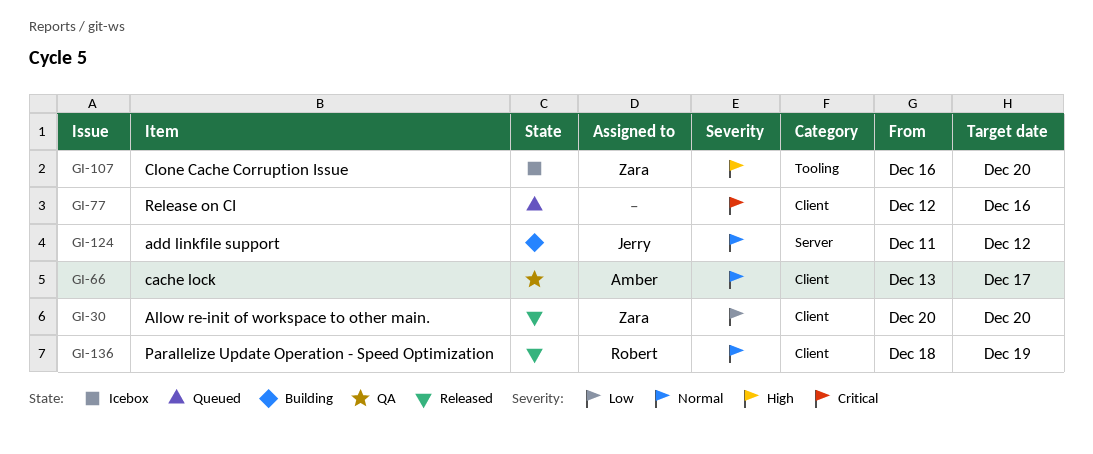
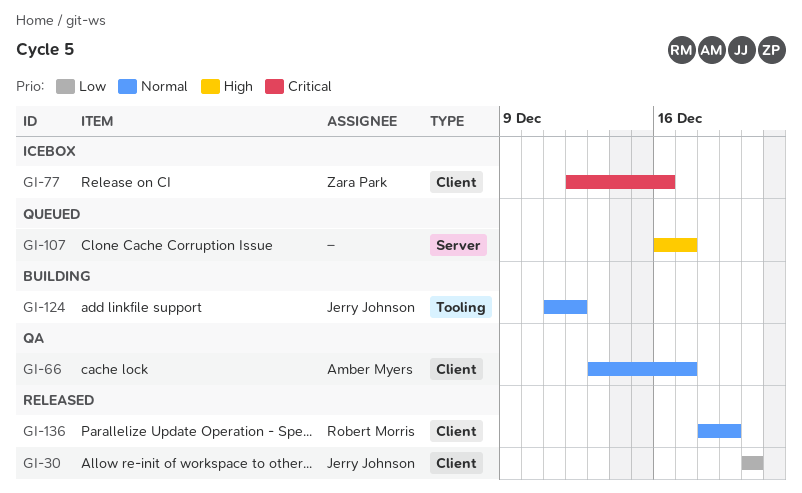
GI-30, owner: Zara Park -> Jerry Johnson
GI-77, status: Queued -> Icebox
GI-77, owner: none -> Zara Park
GI-107, status: Icebox -> Queued
GI-107, owner: Zara Park -> none
GI-107, label: Tooling -> Server
GI-107, due: Dec 20 -> Dec 17
GI-124, label: Server -> Tooling

